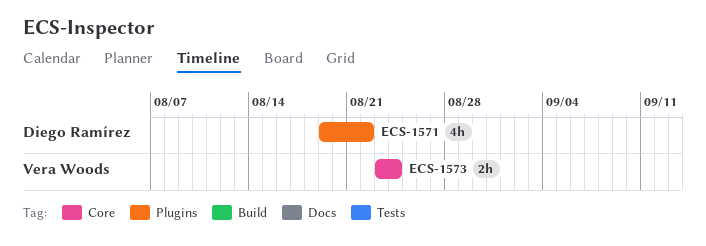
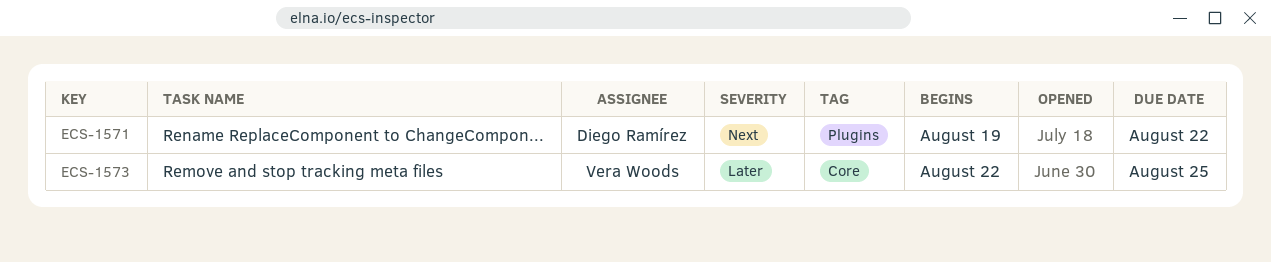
ECS-1573, start: Aug 23 -> Aug 22
ECS-1573, due: Aug 24 -> Aug 25

